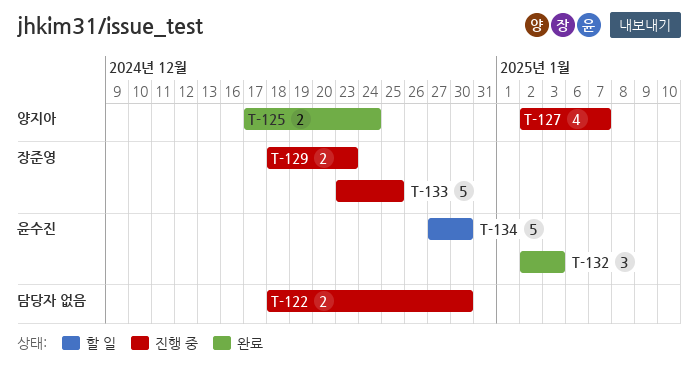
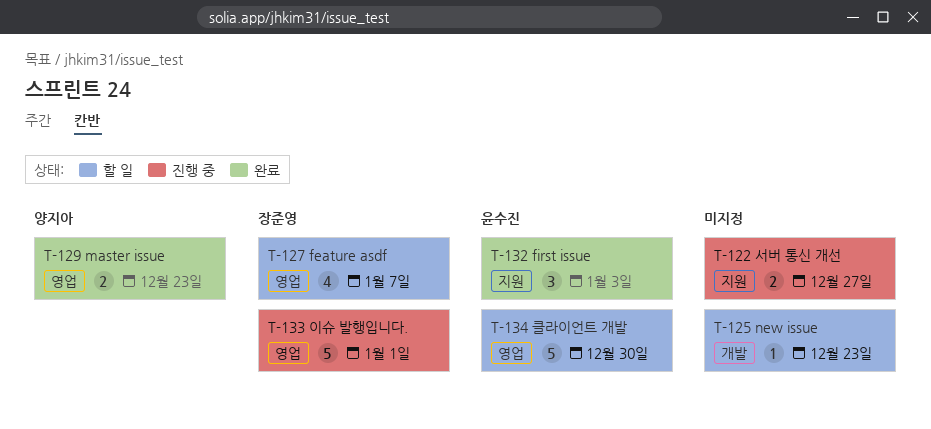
T-122, due: Dec 30 -> Dec 27
T-125, status: 완료 -> 할 일
T-125, owner: 양지아 -> none
T-125, estimate: 2 -> 1
T-125, due: Dec 24 -> Dec 23
T-127, status: 진행 중 -> 할 일
T-127, owner: 양지아 -> 장준영
T-129, status: 진행 중 -> 완료
T-129, owner: 장준영 -> 양지아
T-133, due: Dec 25 -> Jan 1

